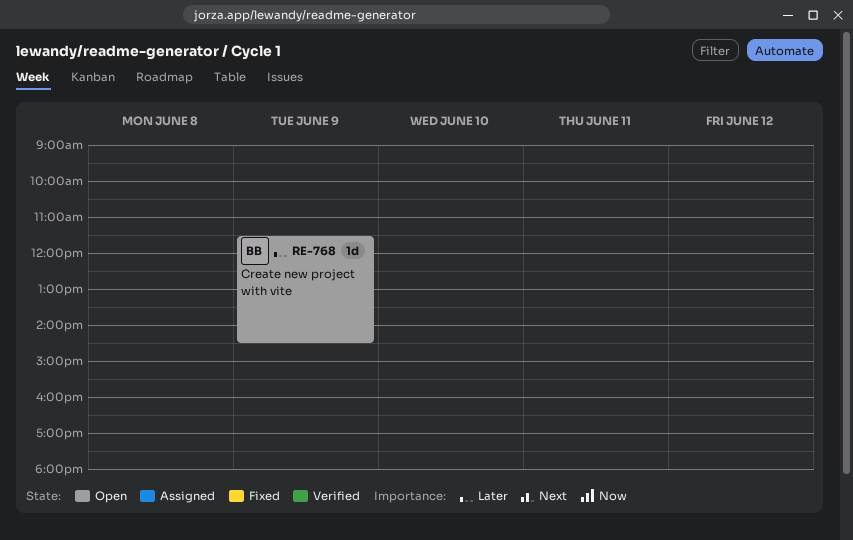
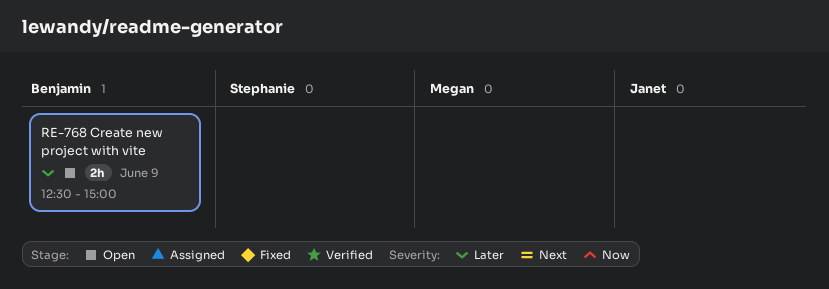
RE-768, estimate: 1d -> 2h
RE-768, begins: 11:30 -> 12:30
RE-768, ends: 14:30 -> 15:00

